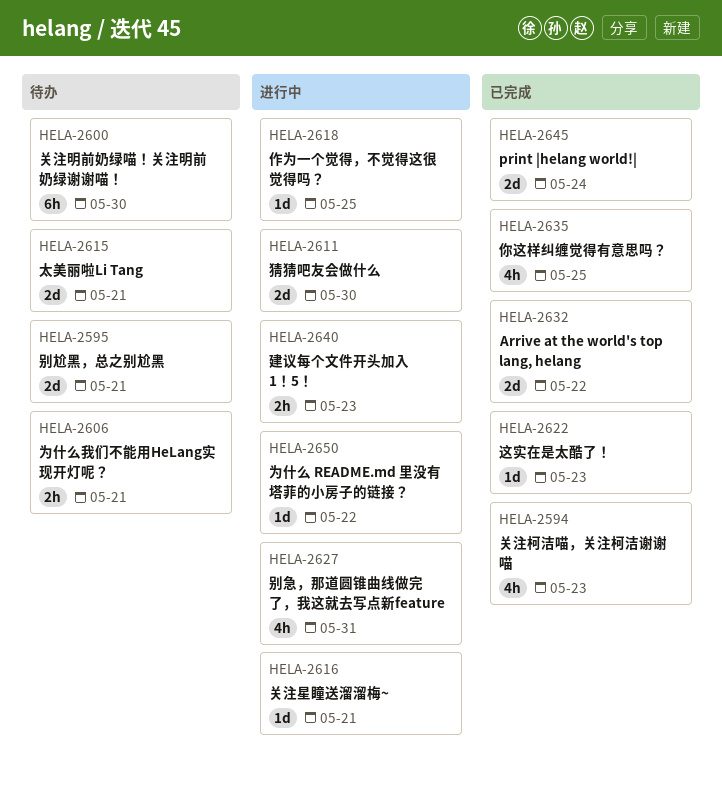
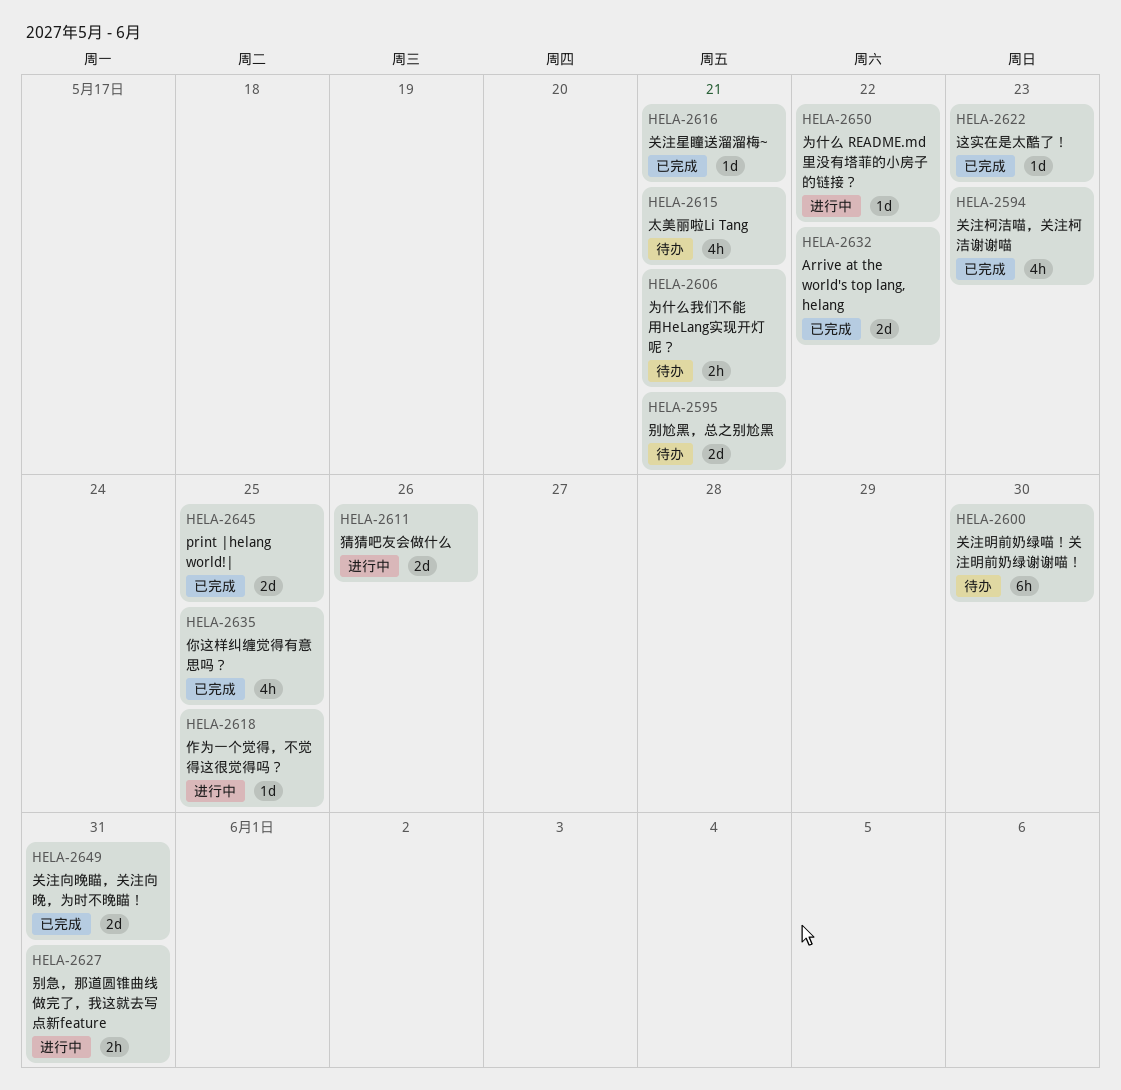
HELA-2611, due: May 30 -> May 26
HELA-2615, estimate: 2d -> 4h
HELA-2616, status: 进行中 -> 已完成
HELA-2627, estimate: 4h -> 2h
HELA-2640: present -> none
HELA-2645, due: May 24 -> May 25
HELA-2649: none -> present

